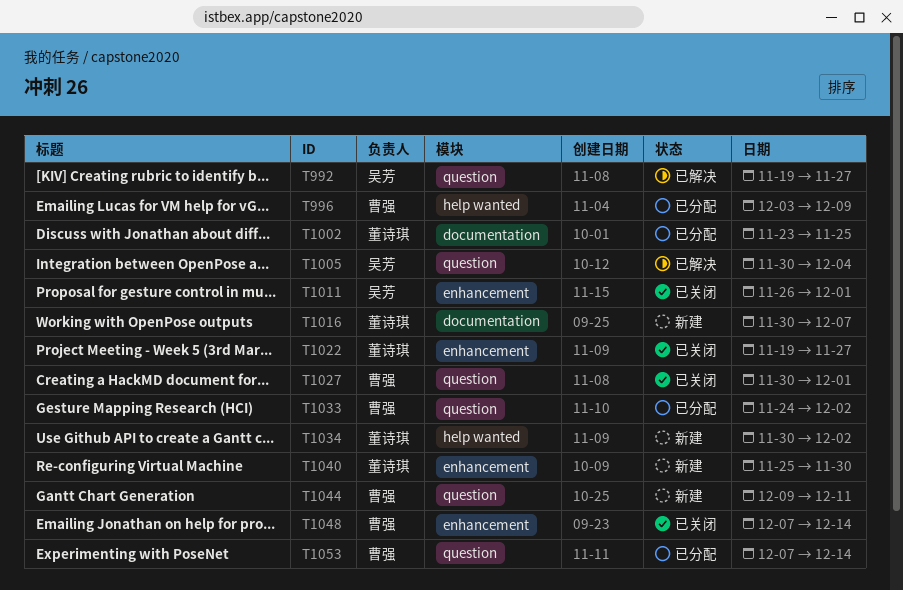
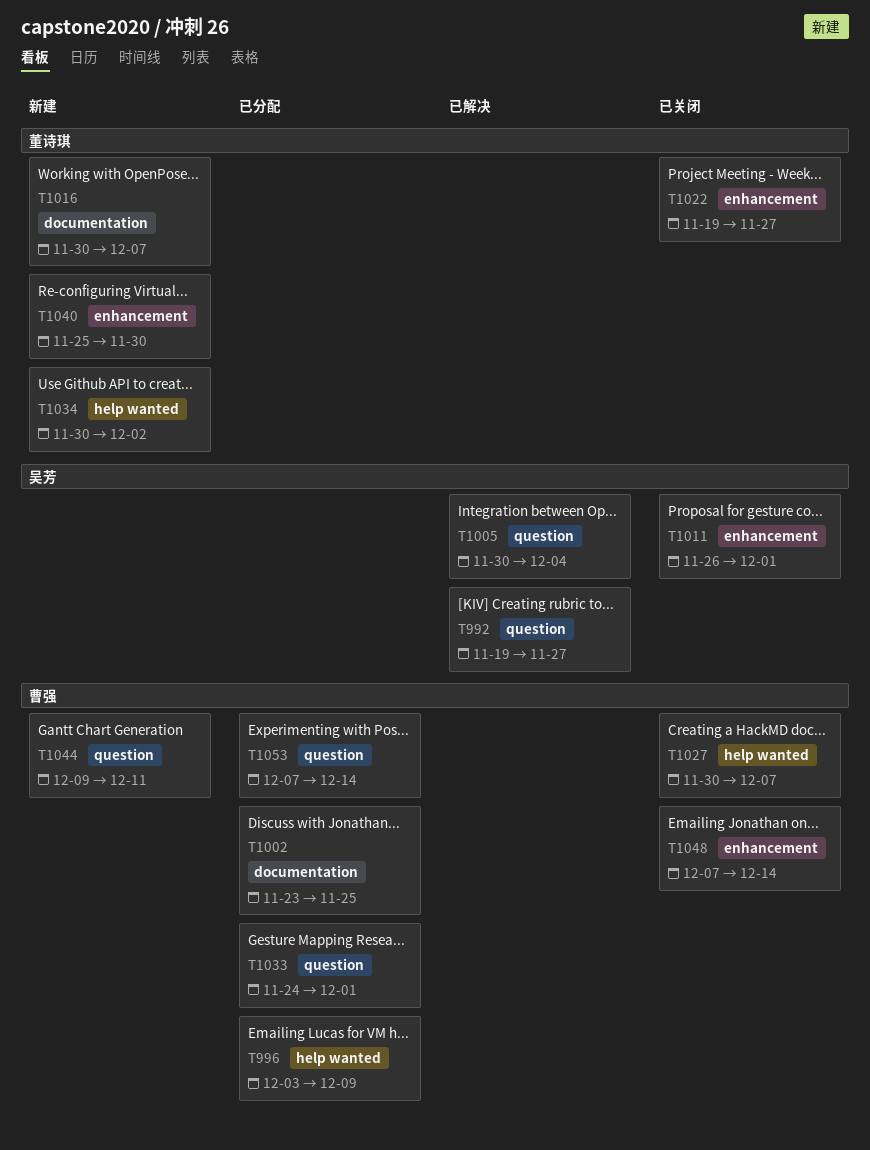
T1002, owner: 董诗琪 -> 曹强
T1027, label: question -> help wanted
T1027, due: Dec 1 -> Dec 7
T1033, due: Dec 2 -> Dec 1

